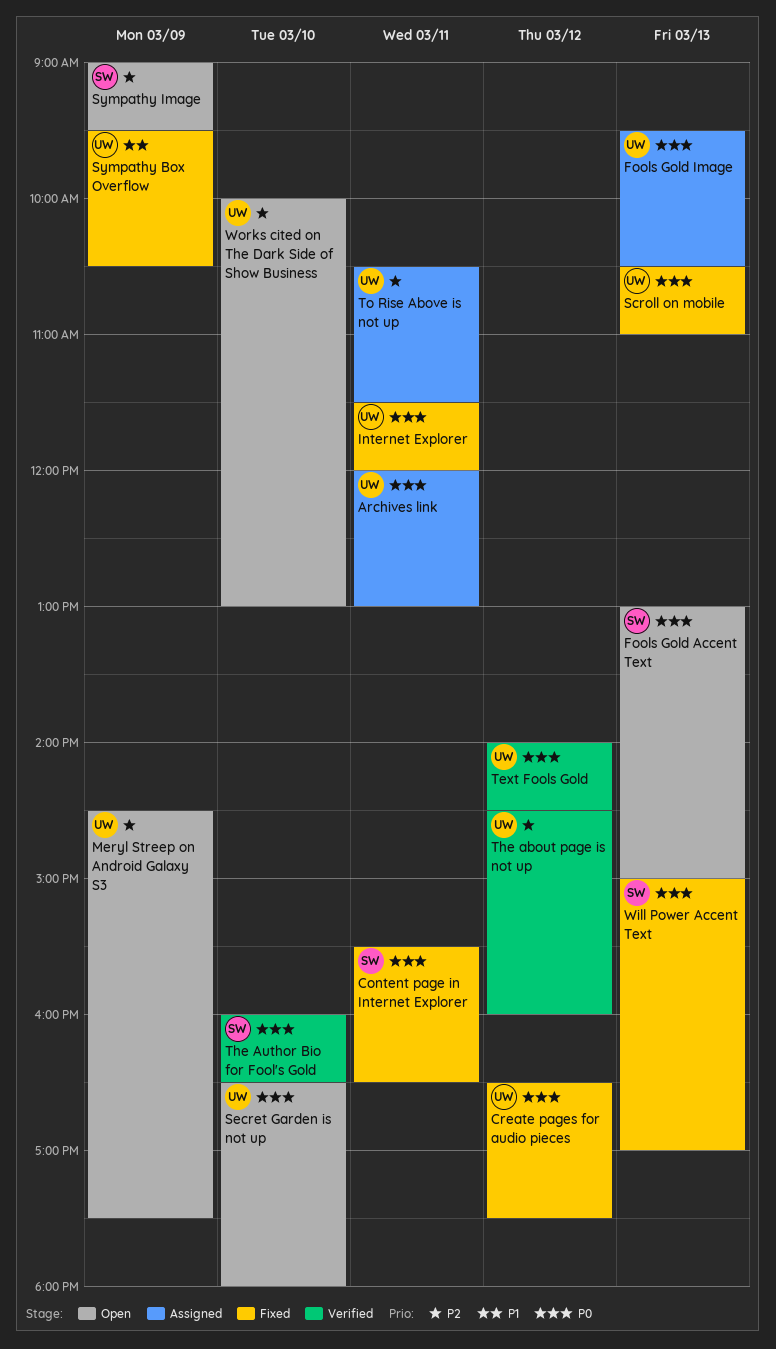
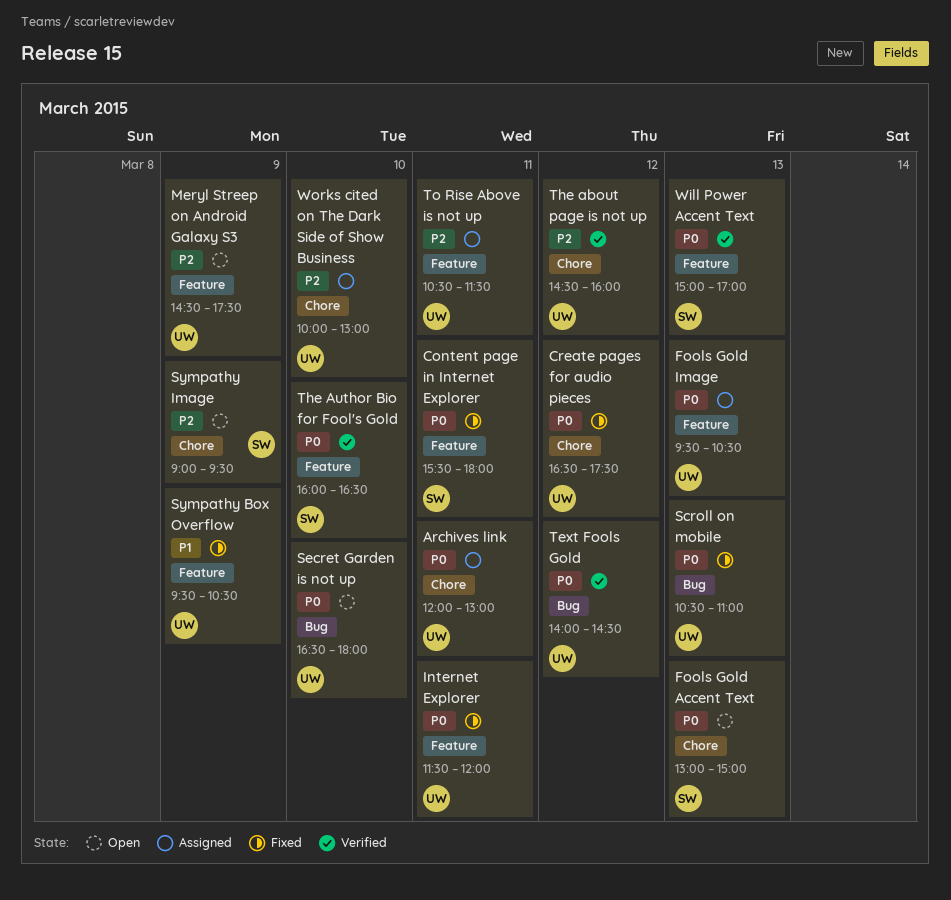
Content page in Internet Explorer, ends: 16:30 -> 18:00
Will Power Accent Text, status: Fixed -> Verified
Works cited on The Dark Side of Show Business, status: Open -> Assigned

